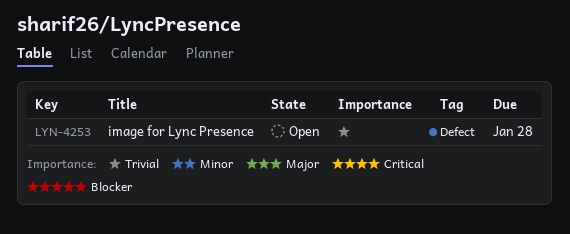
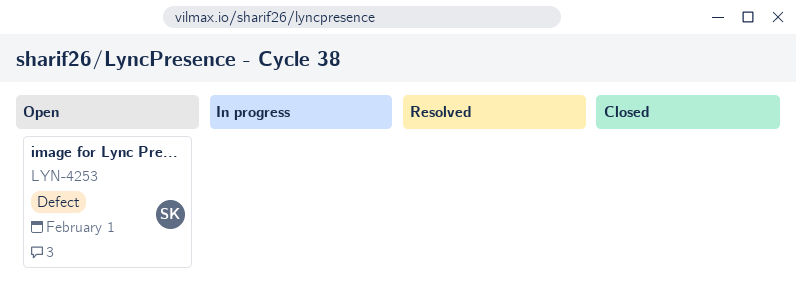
LYN-4253, due: Jan 28 -> Feb 1

